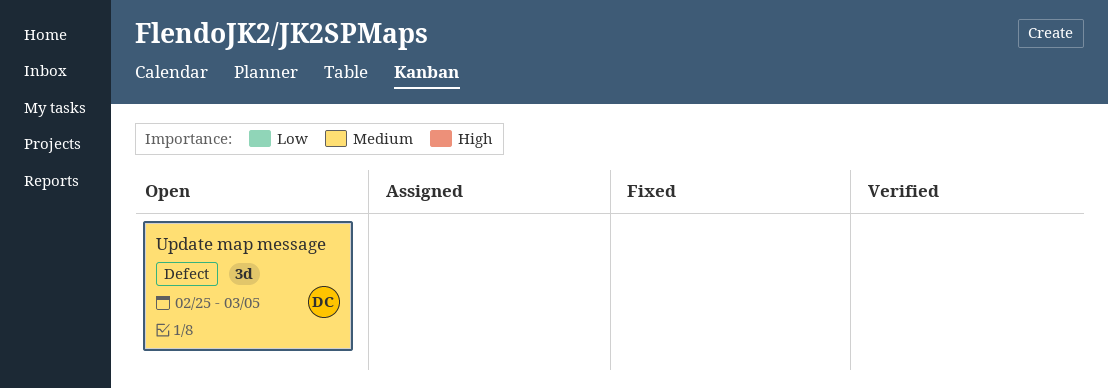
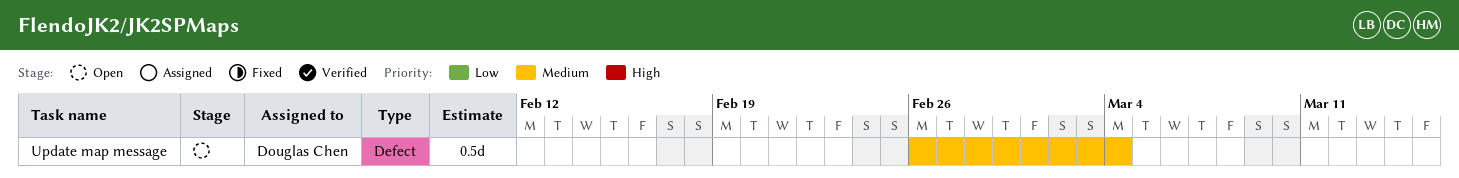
Update map message, estimate: 3d -> 0.5d
Update map message, start: Feb 25 -> Feb 26
Update map message, due: Mar 5 -> Mar 4

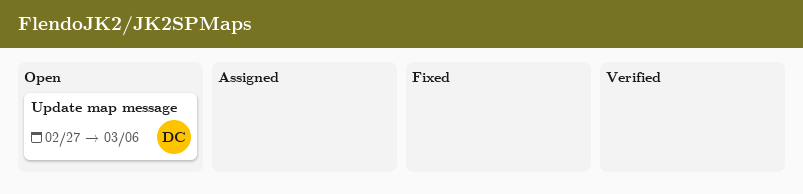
Update map message, start: Feb 26 -> Feb 27
Update map message, due: Mar 4 -> Mar 6

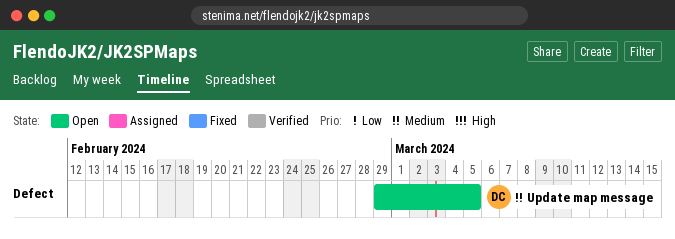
Update map message, start: Feb 27 -> Feb 29
Update map message, due: Mar 6 -> Mar 5

